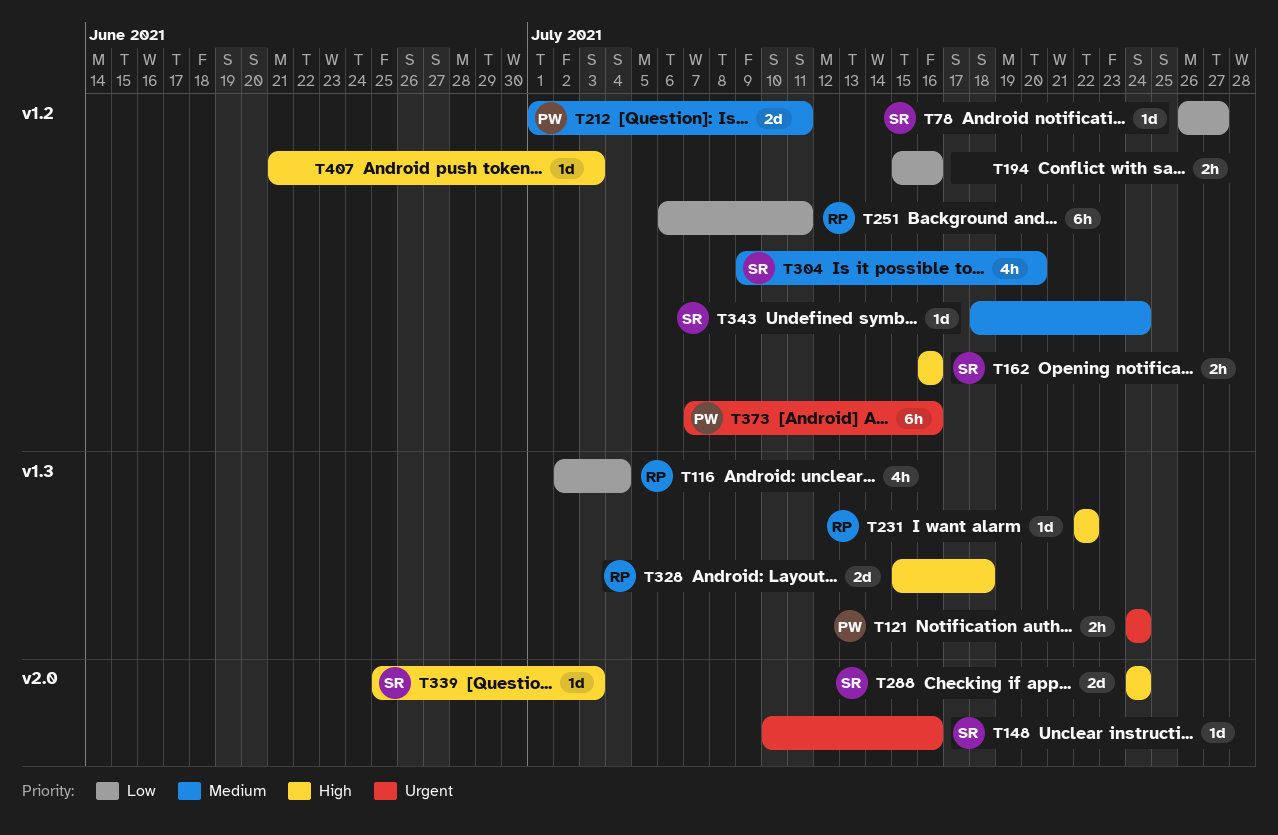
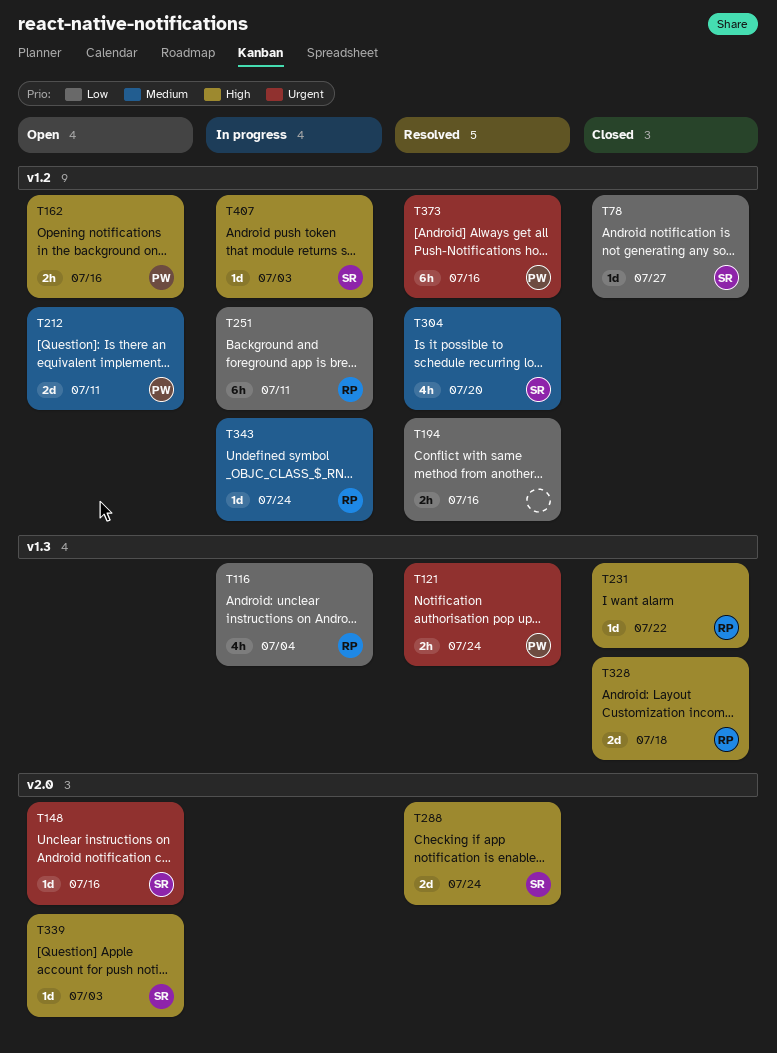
T162, owner: SR -> PW
T343, owner: SR -> RP
T407, owner: none -> SR

